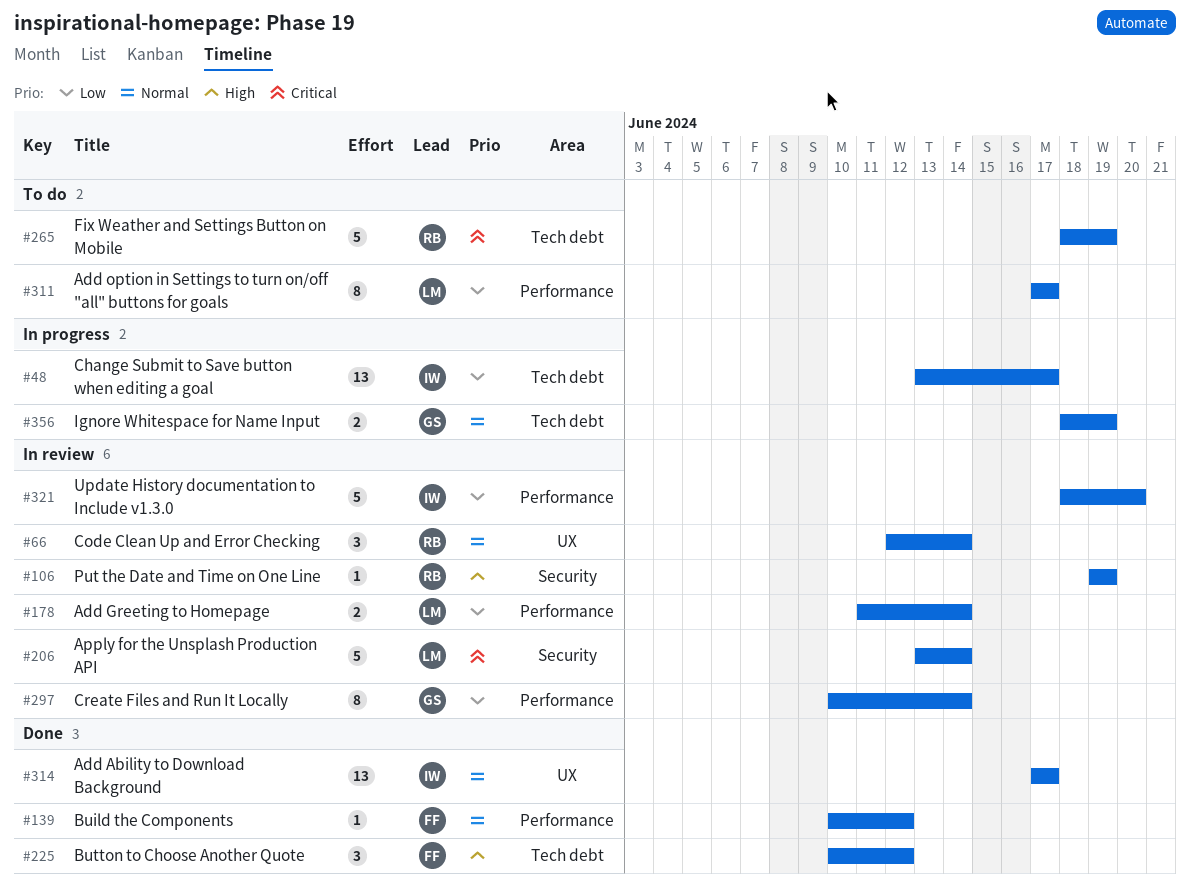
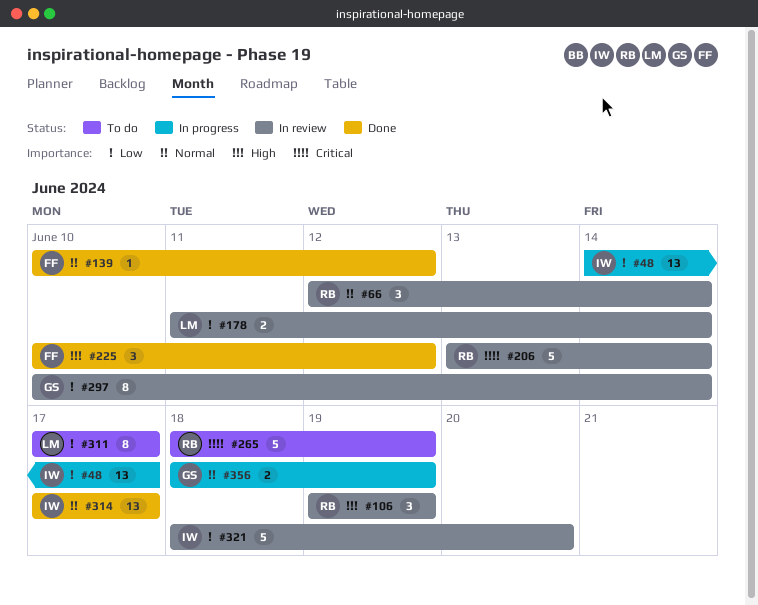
#48, start: Jun 13 -> Jun 14
#106, estimate: 1 -> 3
#206, owner: LM -> RB

